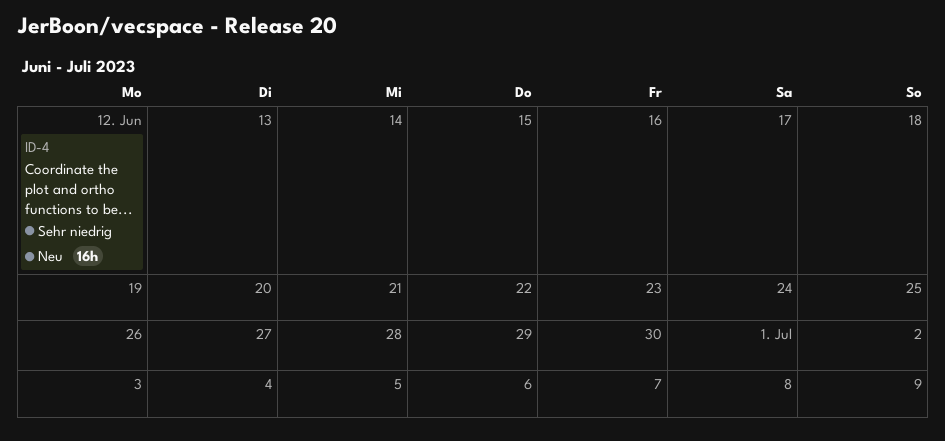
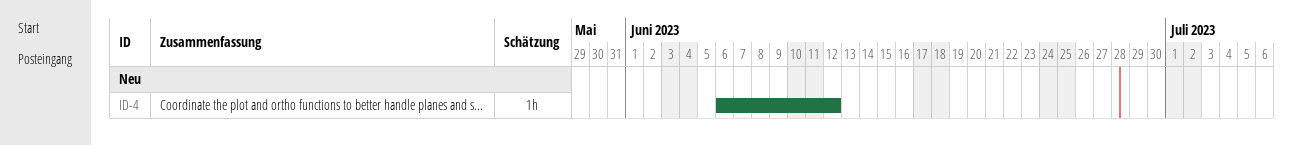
ID-4, estimate: 16h -> 1h

